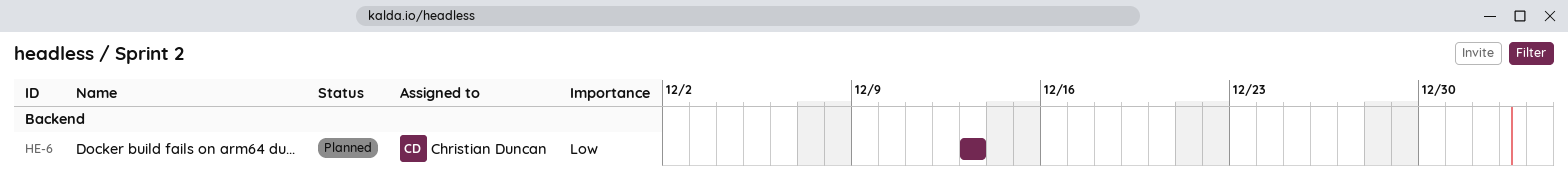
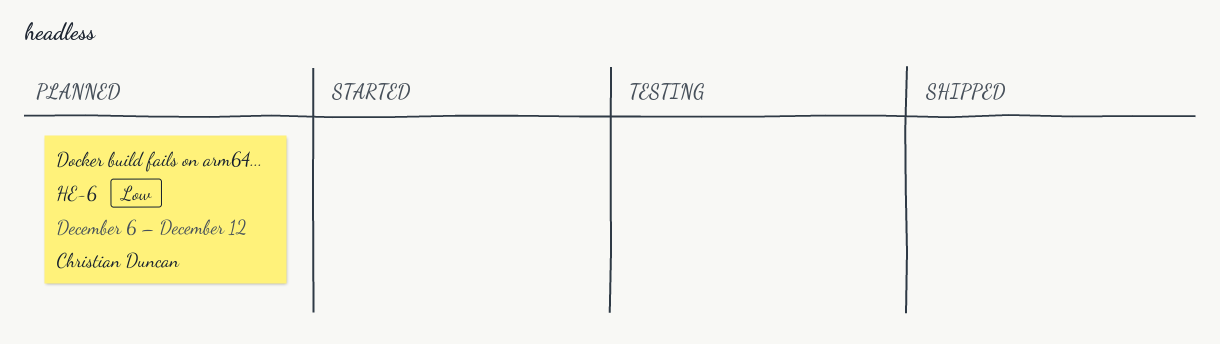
HE-6, start: Dec 13 -> Dec 6
HE-6, due: Dec 13 -> Dec 12

